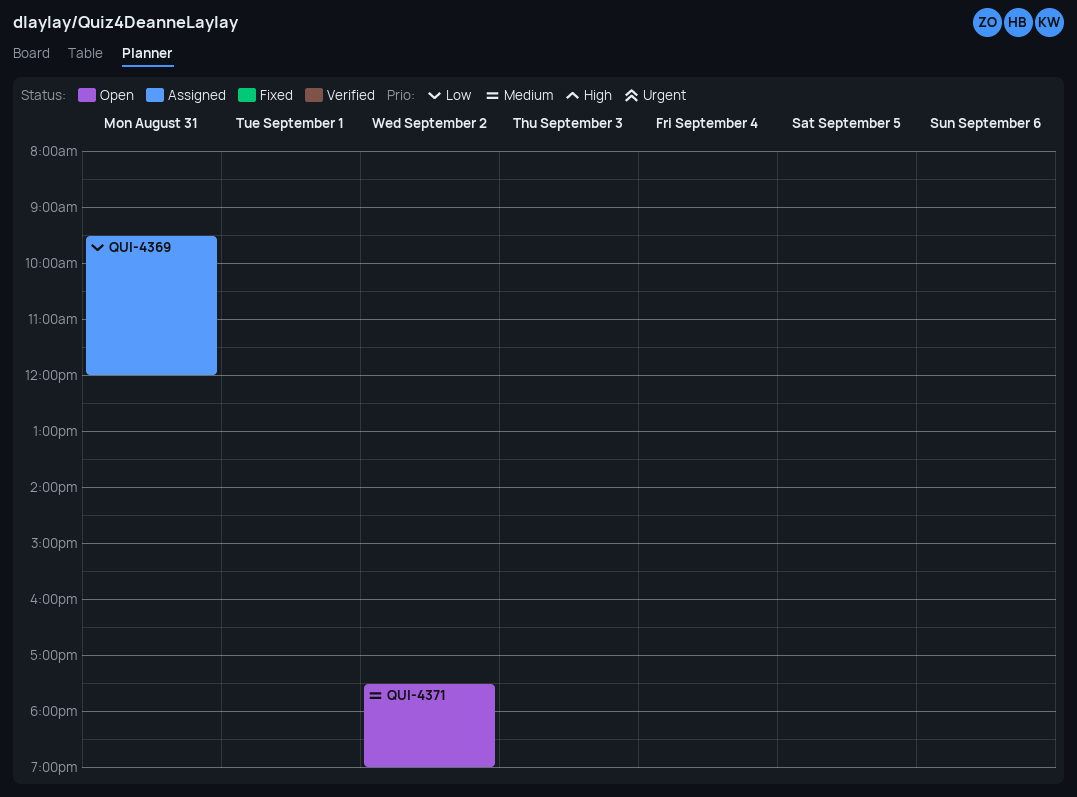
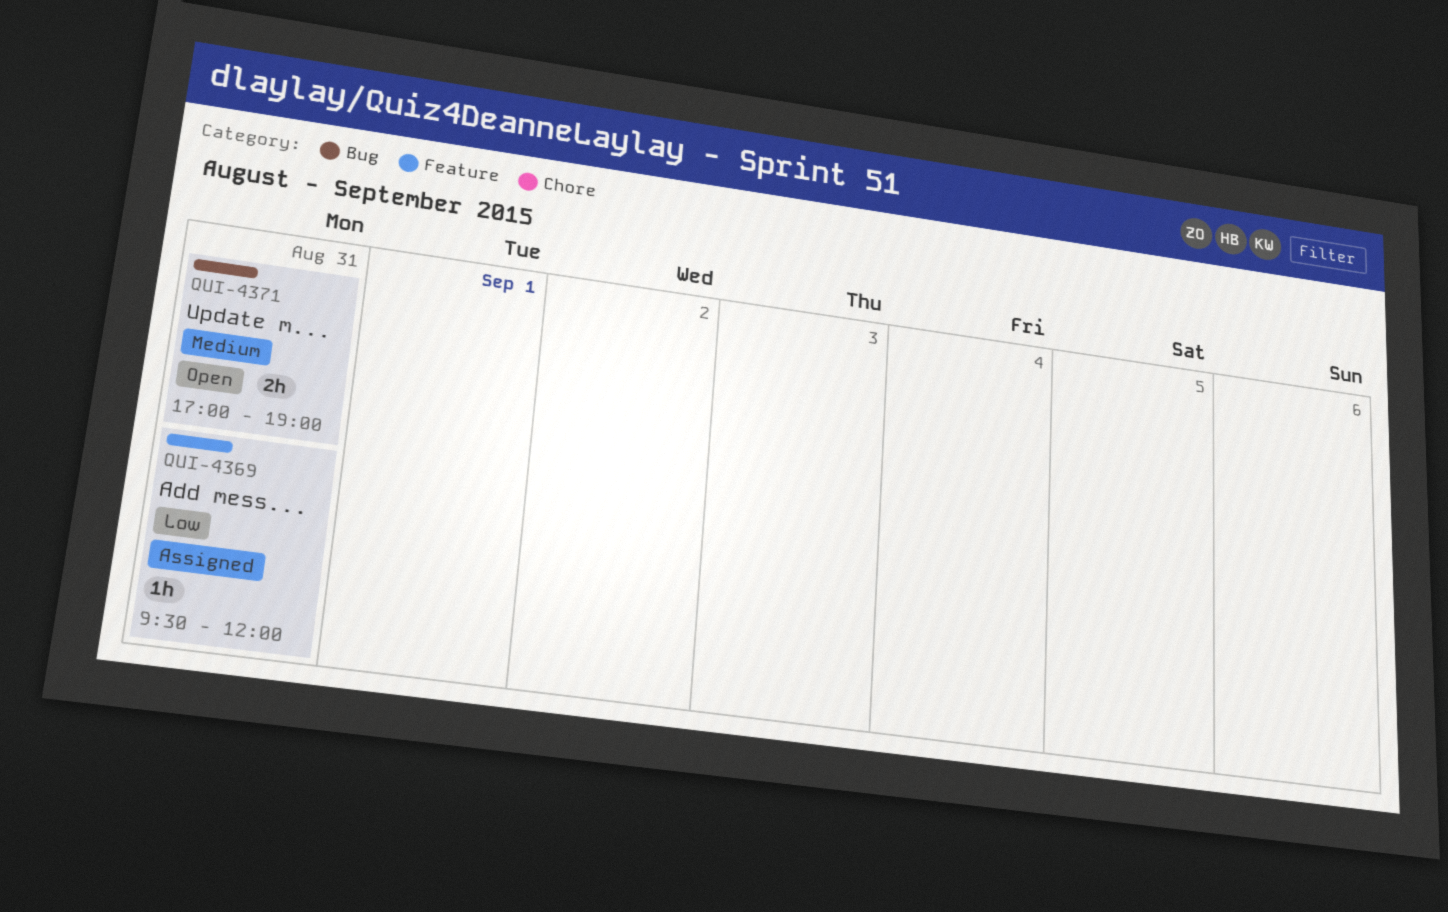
QUI-4371, day: Sep 2 -> Aug 31
QUI-4371, begins: 17:30 -> 17:00

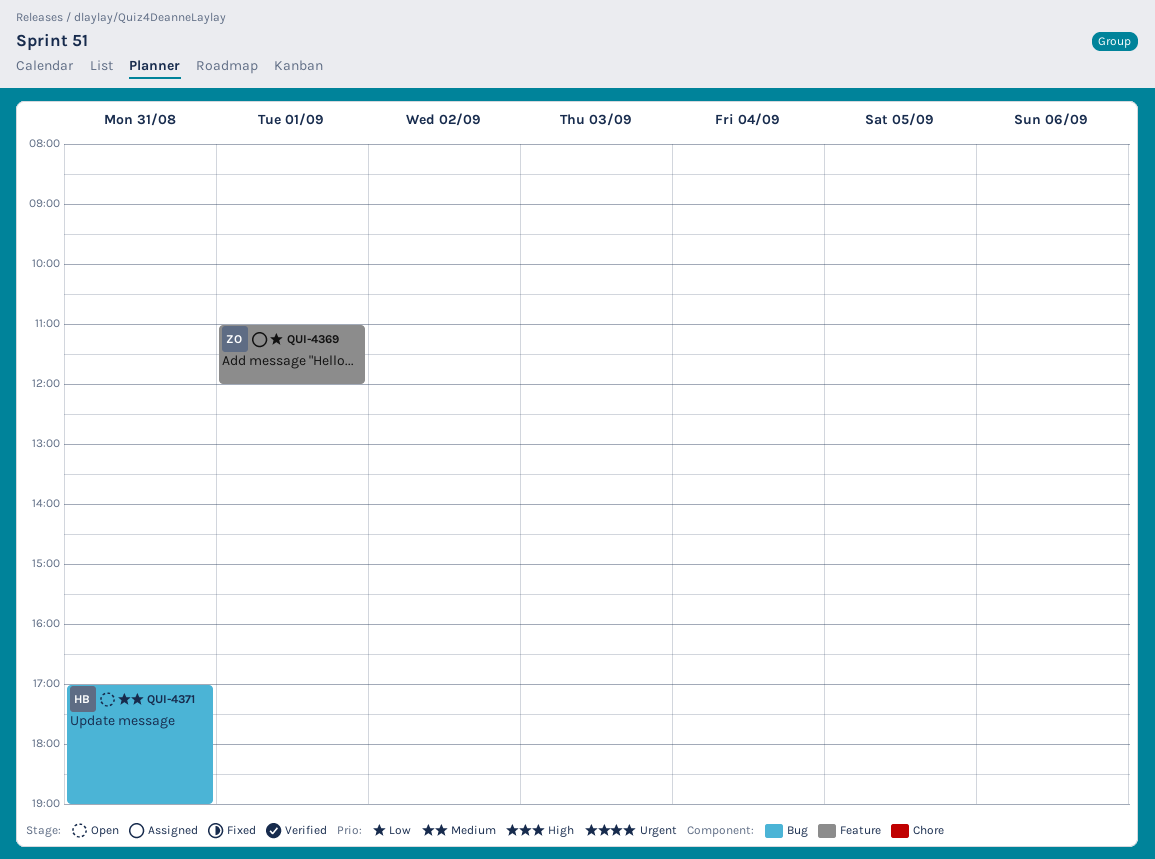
QUI-4369, day: Aug 31 -> Sep 1
QUI-4369, begins: 09:30 -> 11:00

